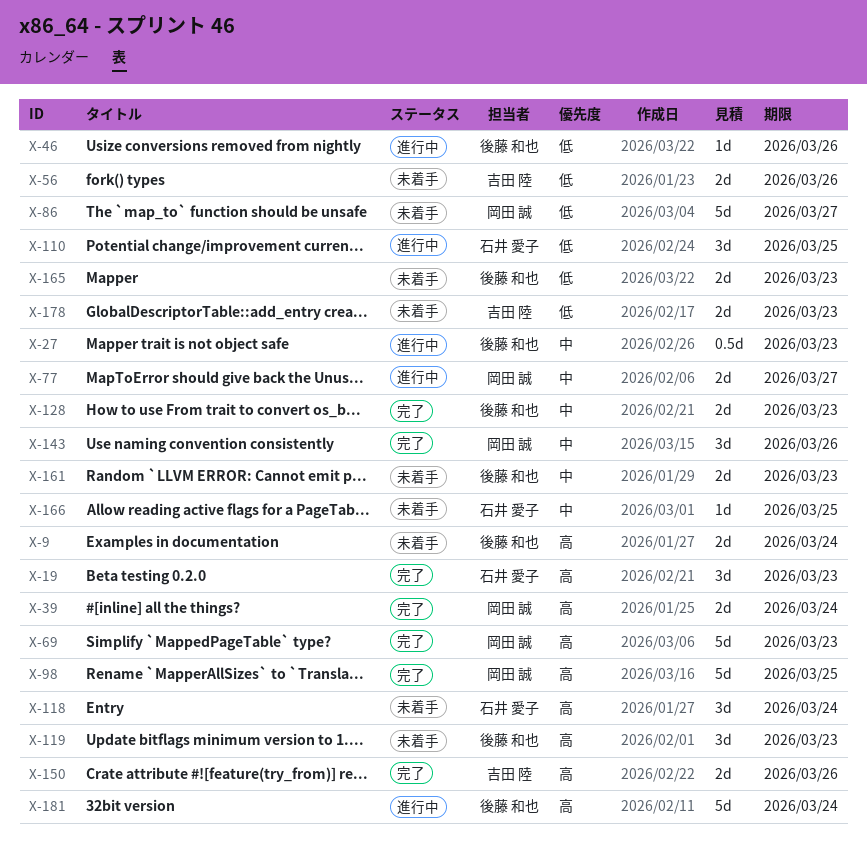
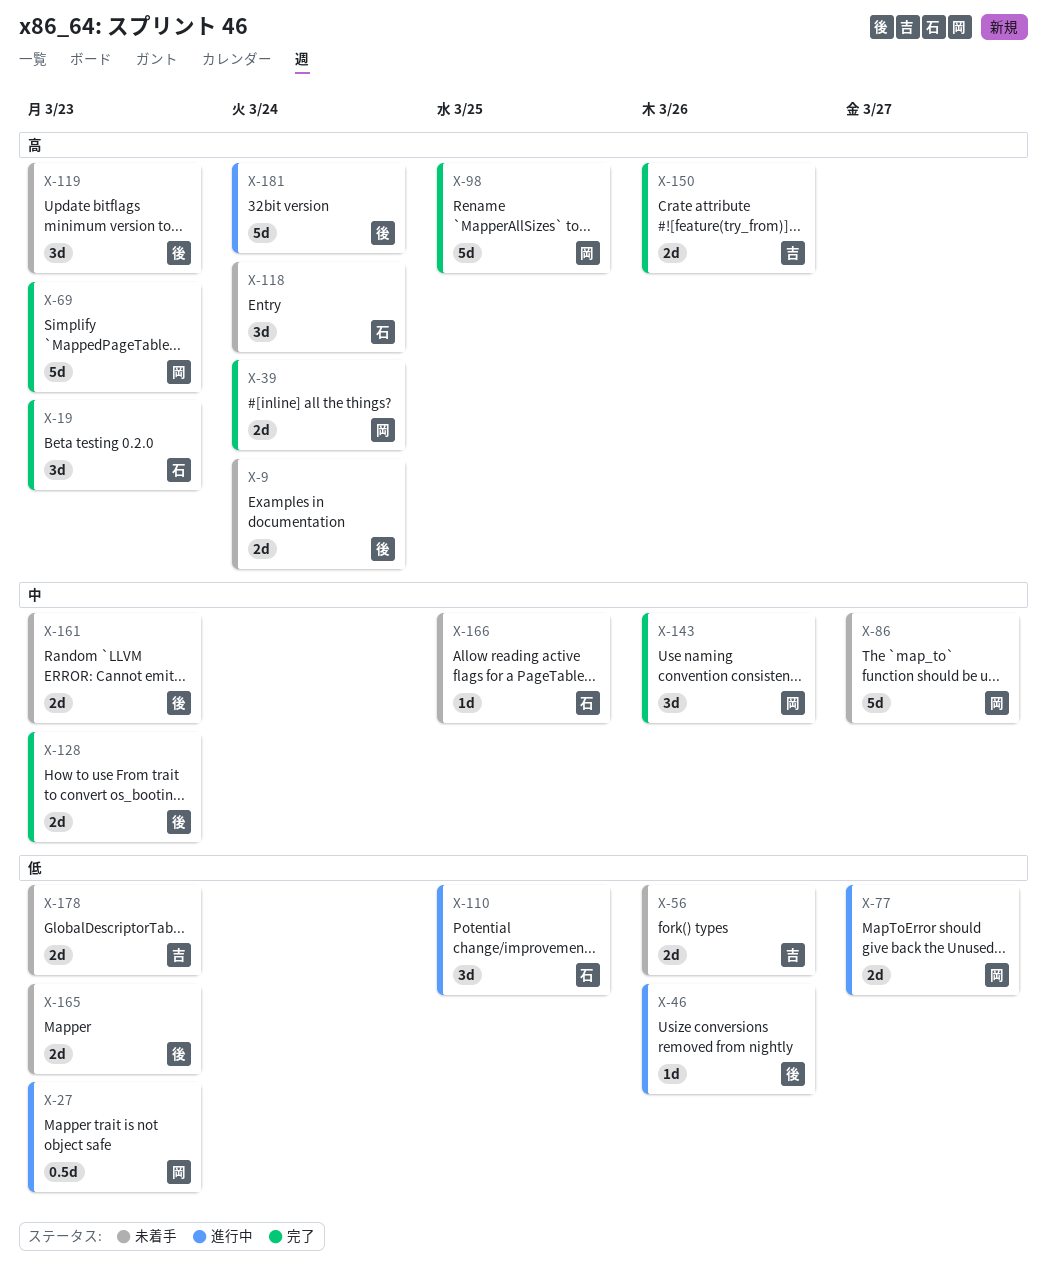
X-27, owner: 後藤 和也 -> 岡田 誠
X-27, priority: 中 -> 低
X-77, priority: 中 -> 低
X-86, priority: 低 -> 中

